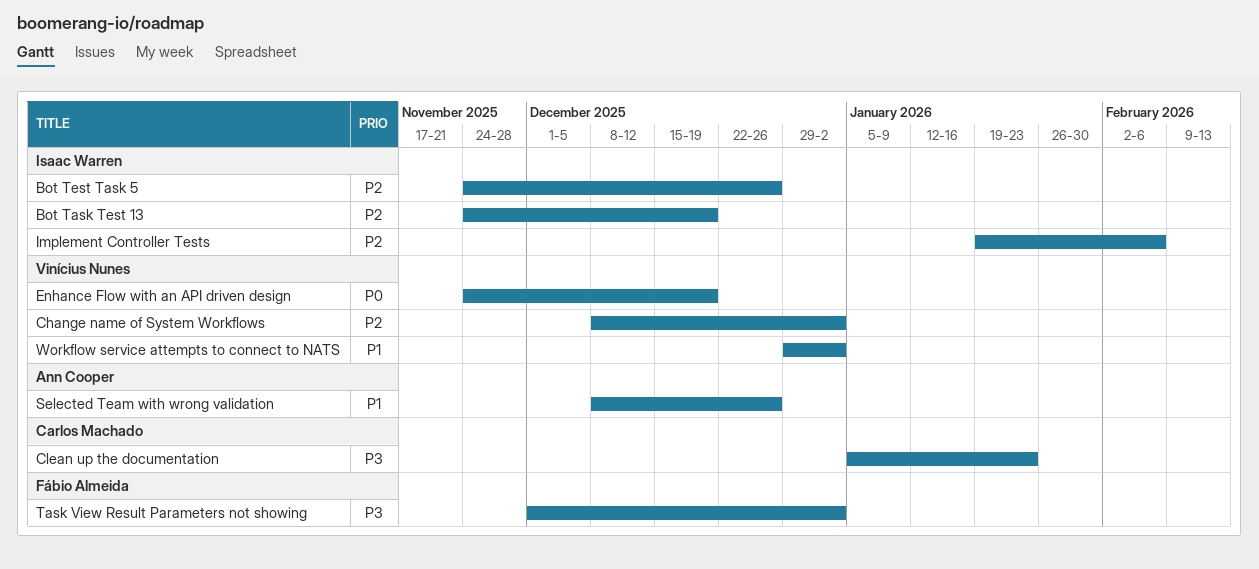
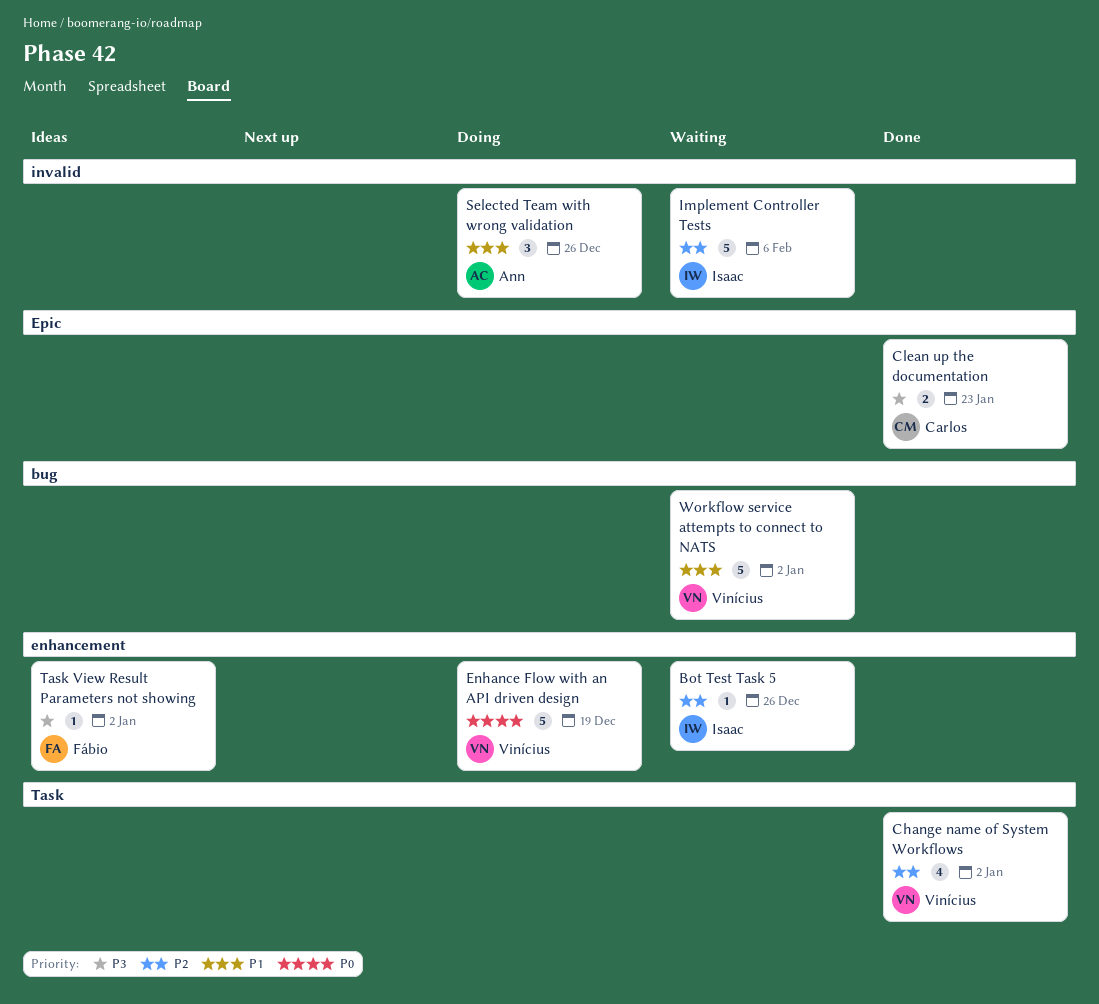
Bot Task Test 13: present -> none

